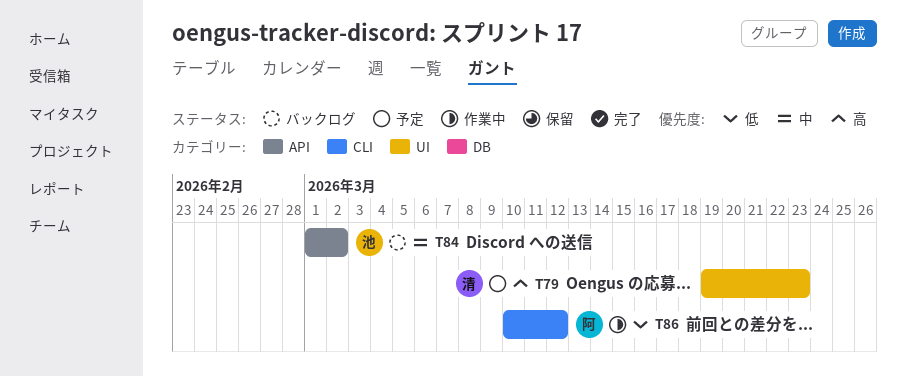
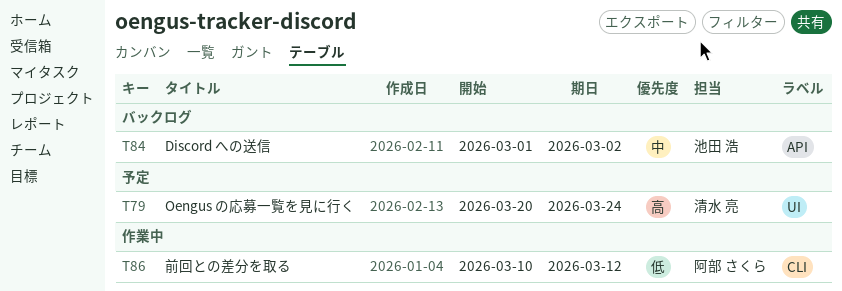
T79, start: Mar 19 -> Mar 20
T79, due: Mar 23 -> Mar 24

